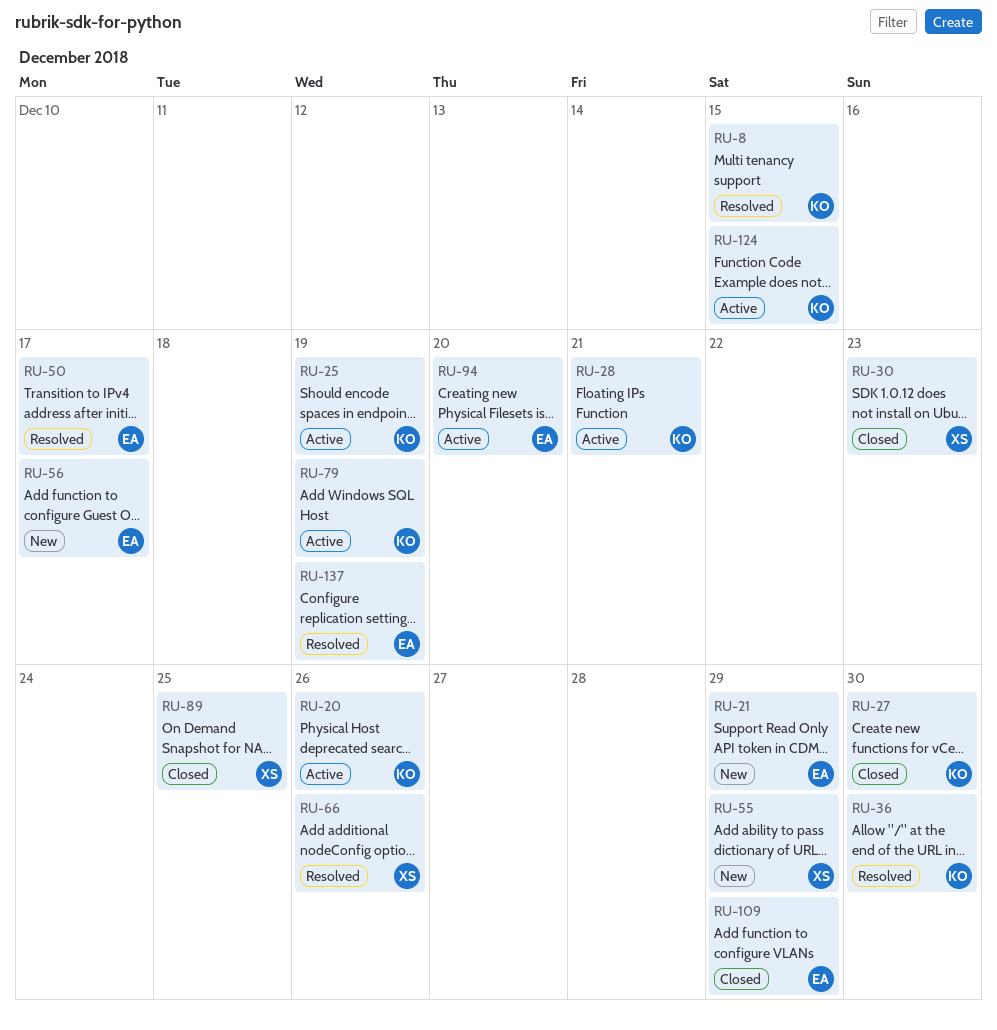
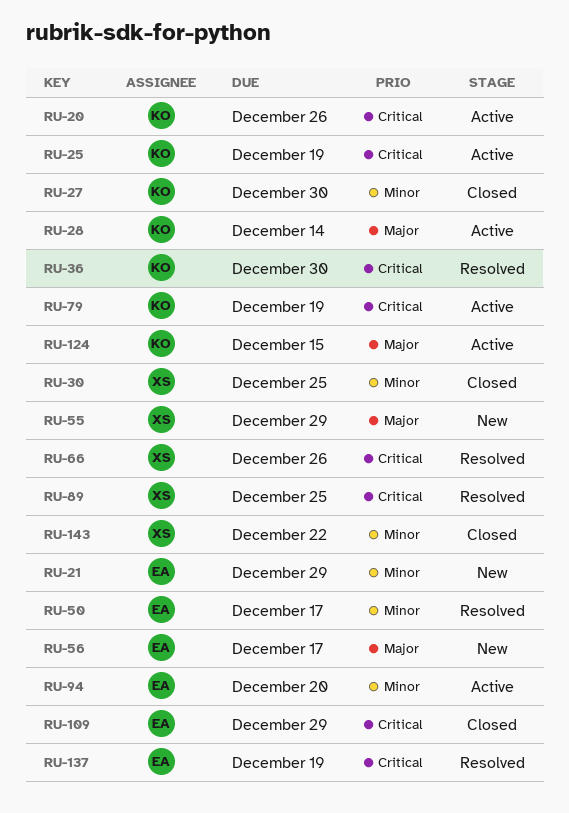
RU-8: present -> none
RU-28, due: Dec 21 -> Dec 14
RU-30, due: Dec 23 -> Dec 25
RU-89, status: Closed -> Resolved
RU-143: none -> present

